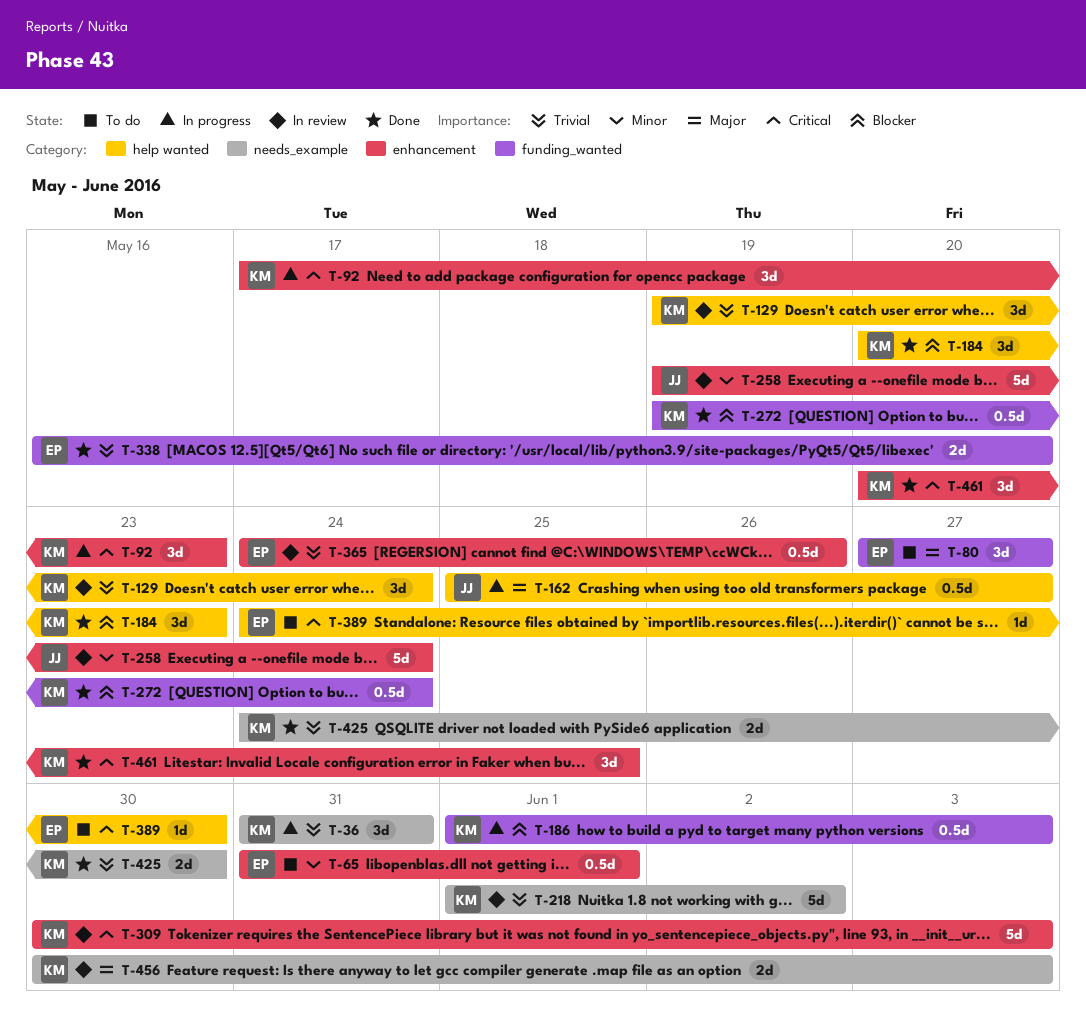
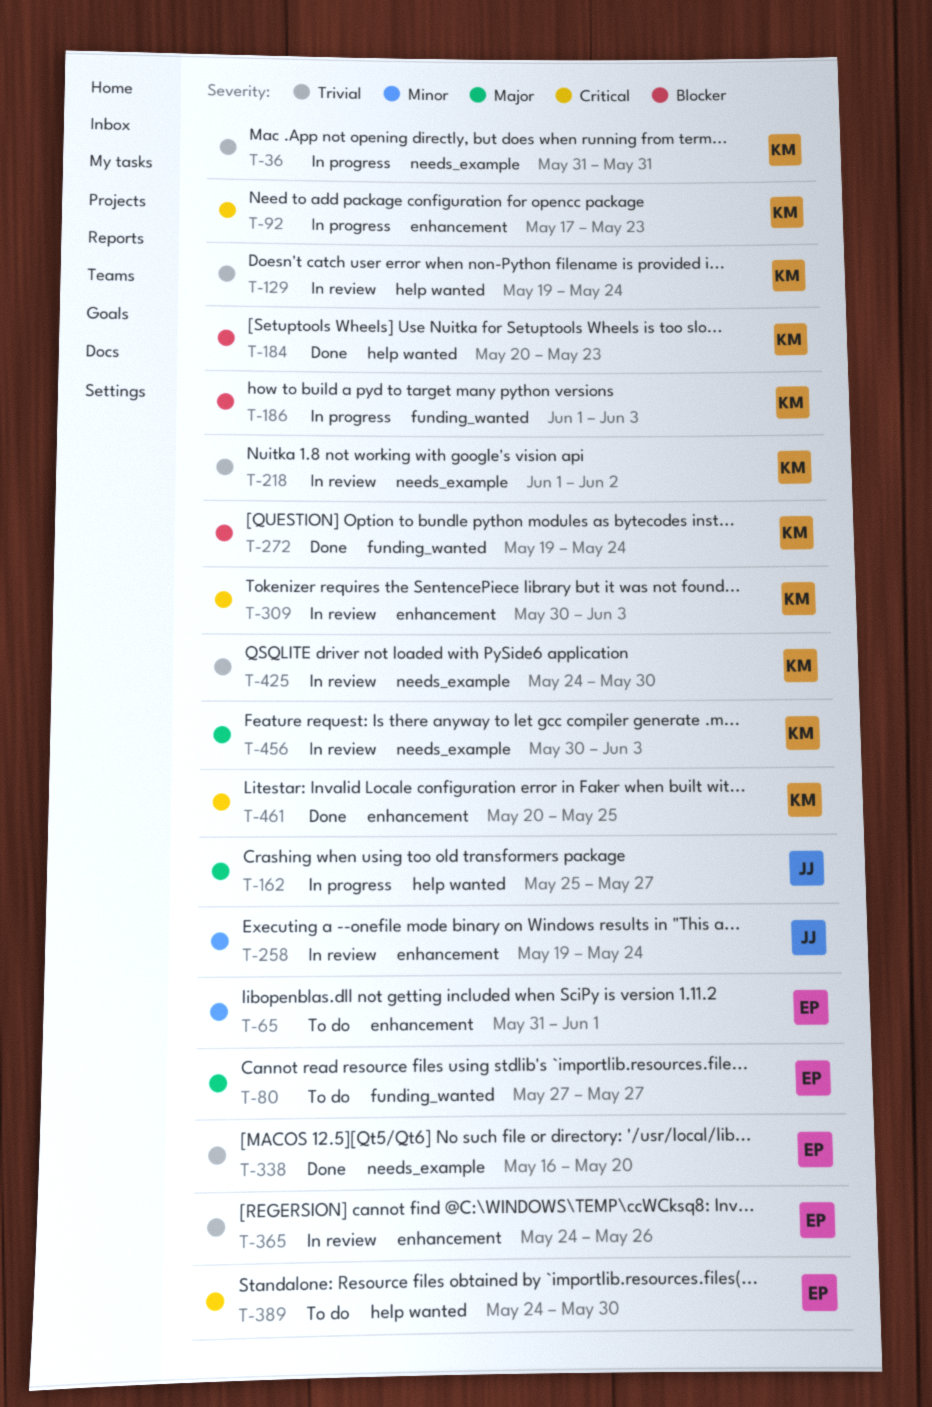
T-338, label: funding_wanted -> needs_example
T-425, status: Done -> In review

